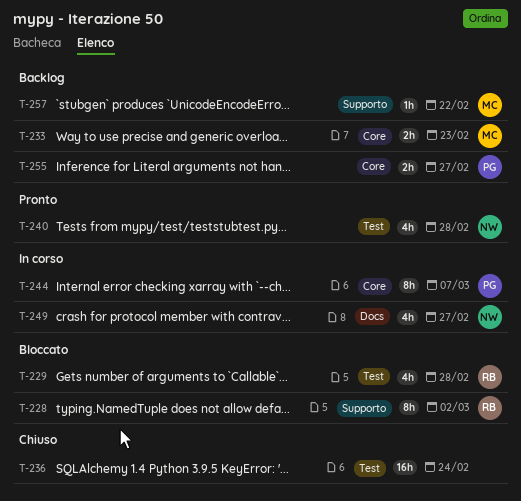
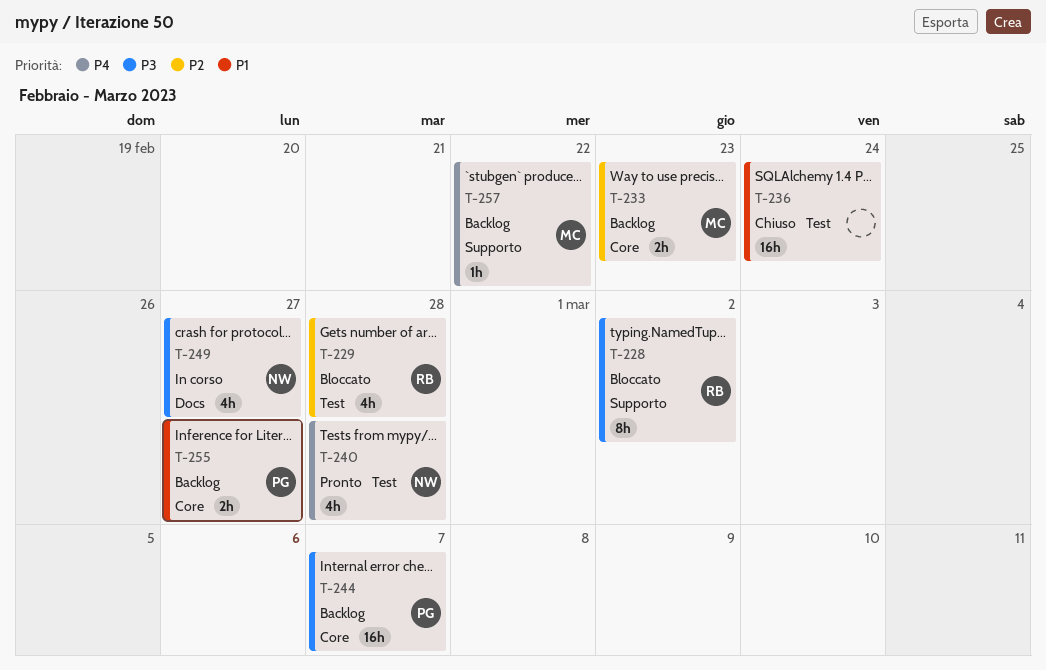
T-244, status: In corso -> Backlog
T-244, estimate: 8h -> 16h

